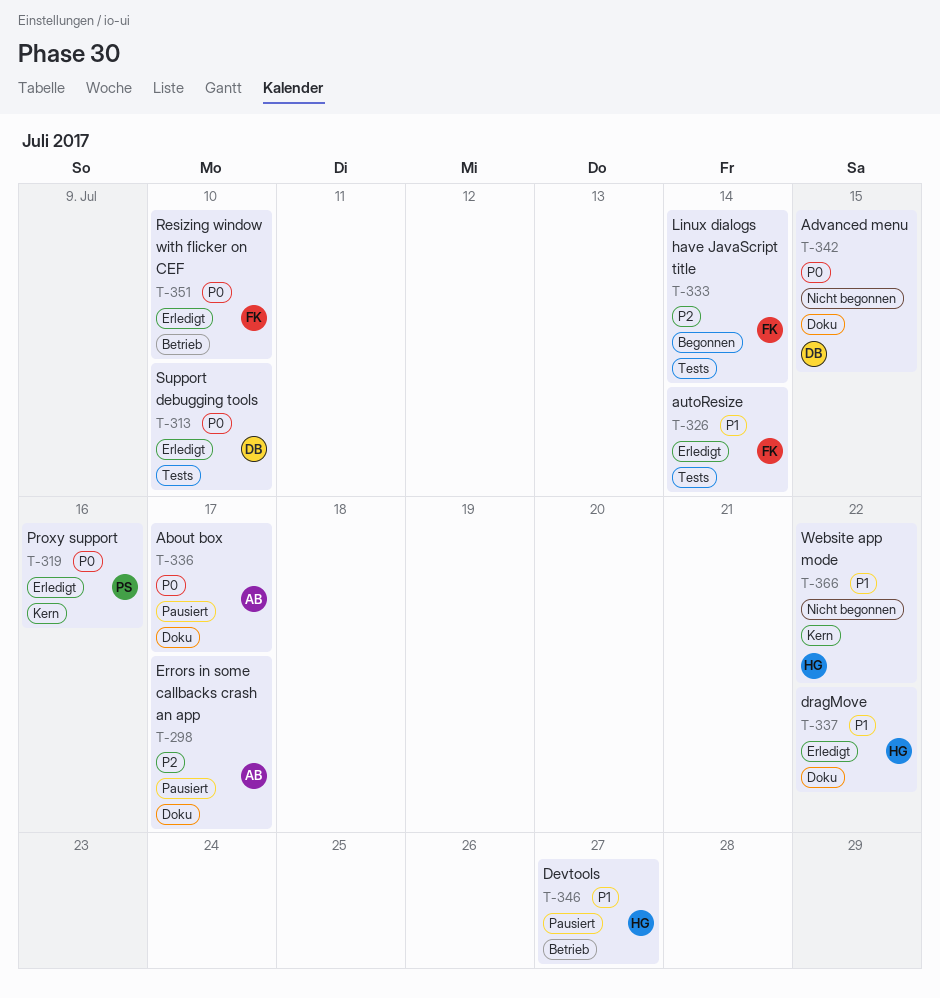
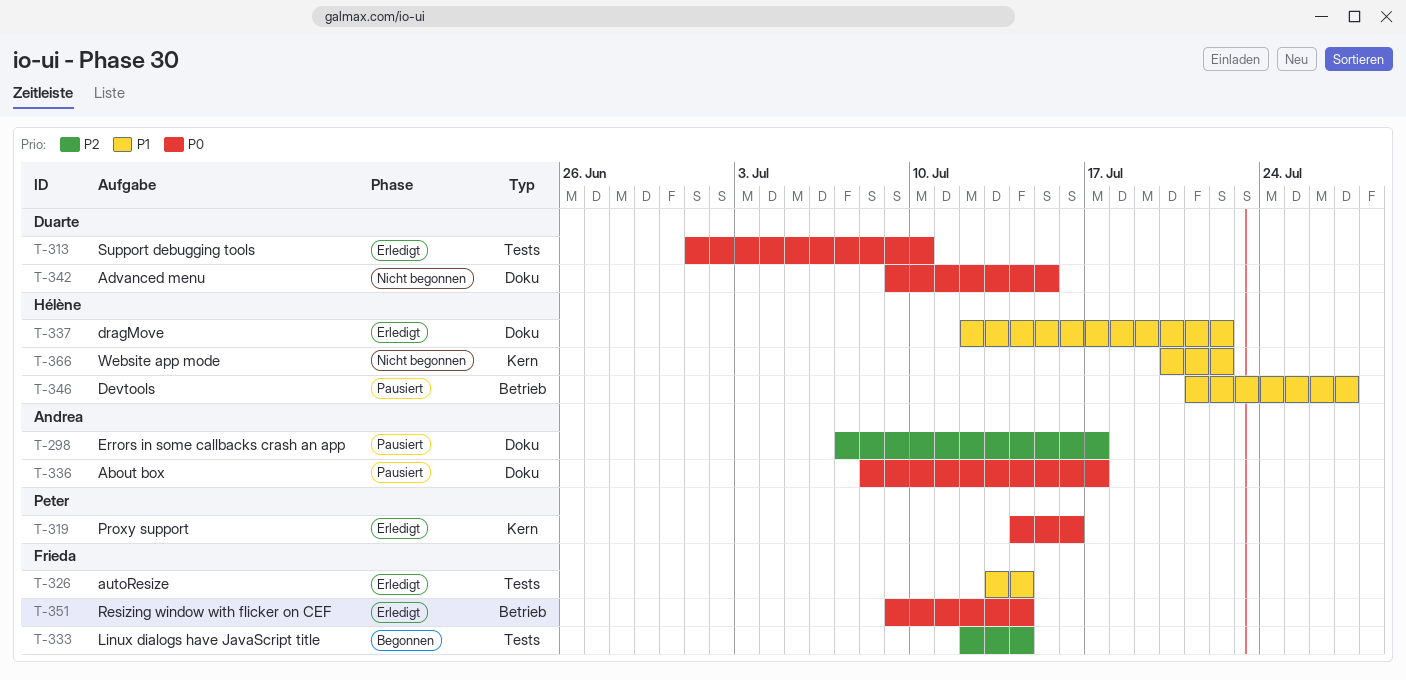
T-351, due: Jul 10 -> Jul 14

